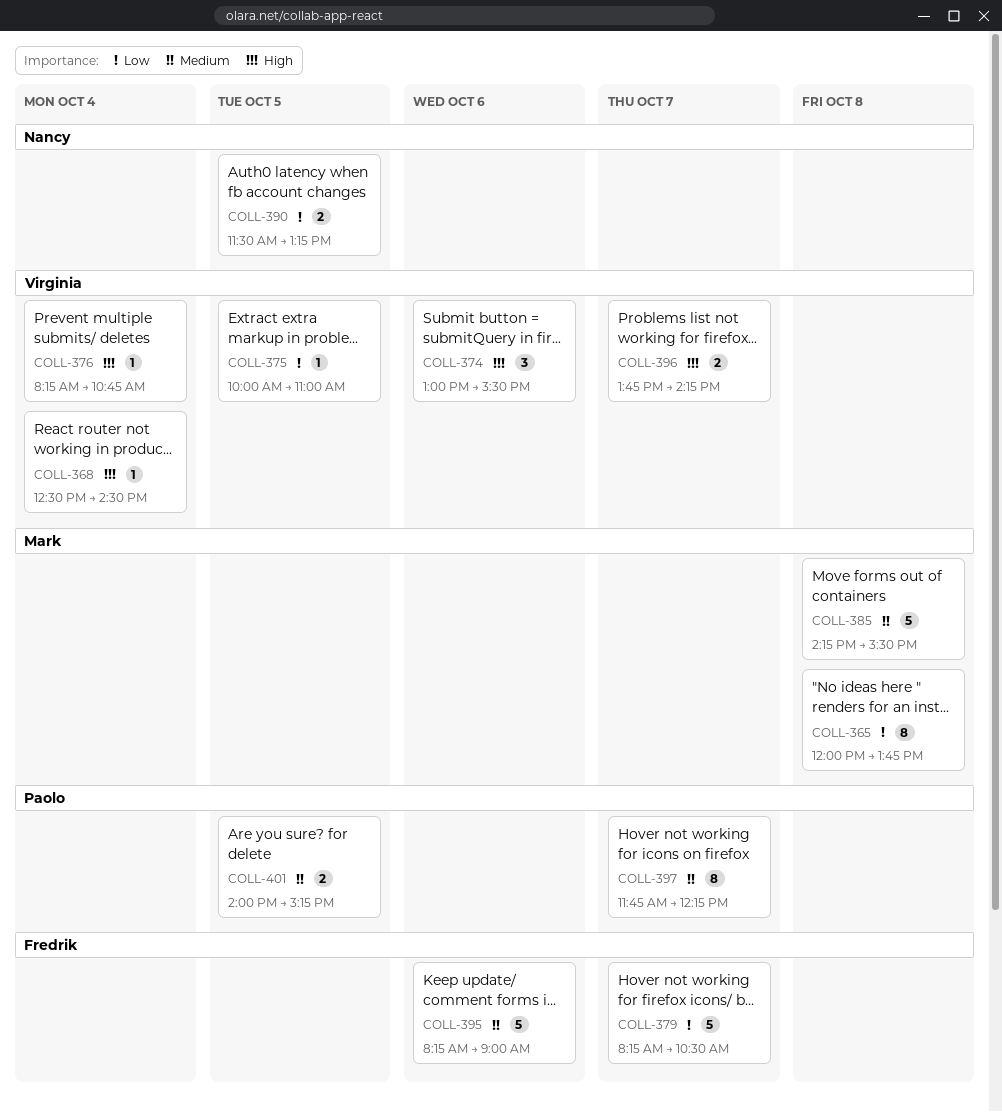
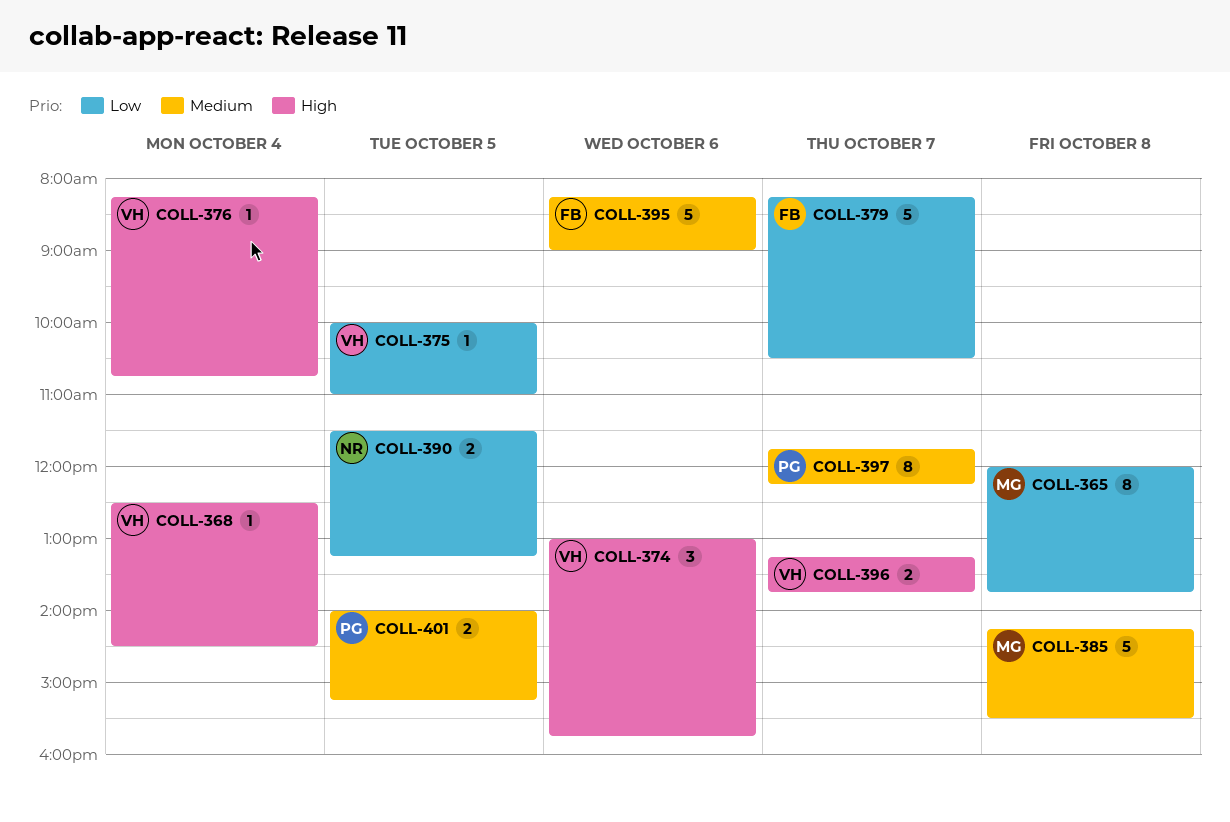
COLL-374, ends: 15:30 -> 15:45
COLL-396, begins: 13:45 -> 13:15
COLL-396, ends: 14:15 -> 13:45

